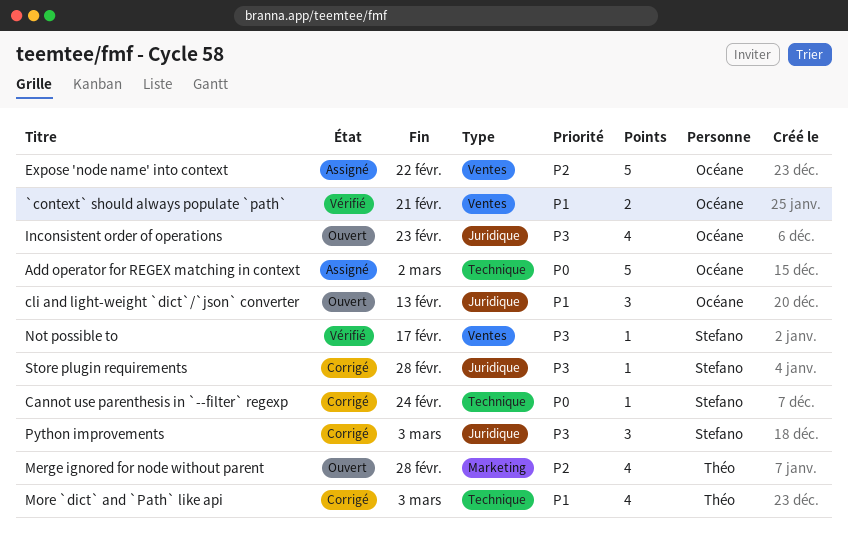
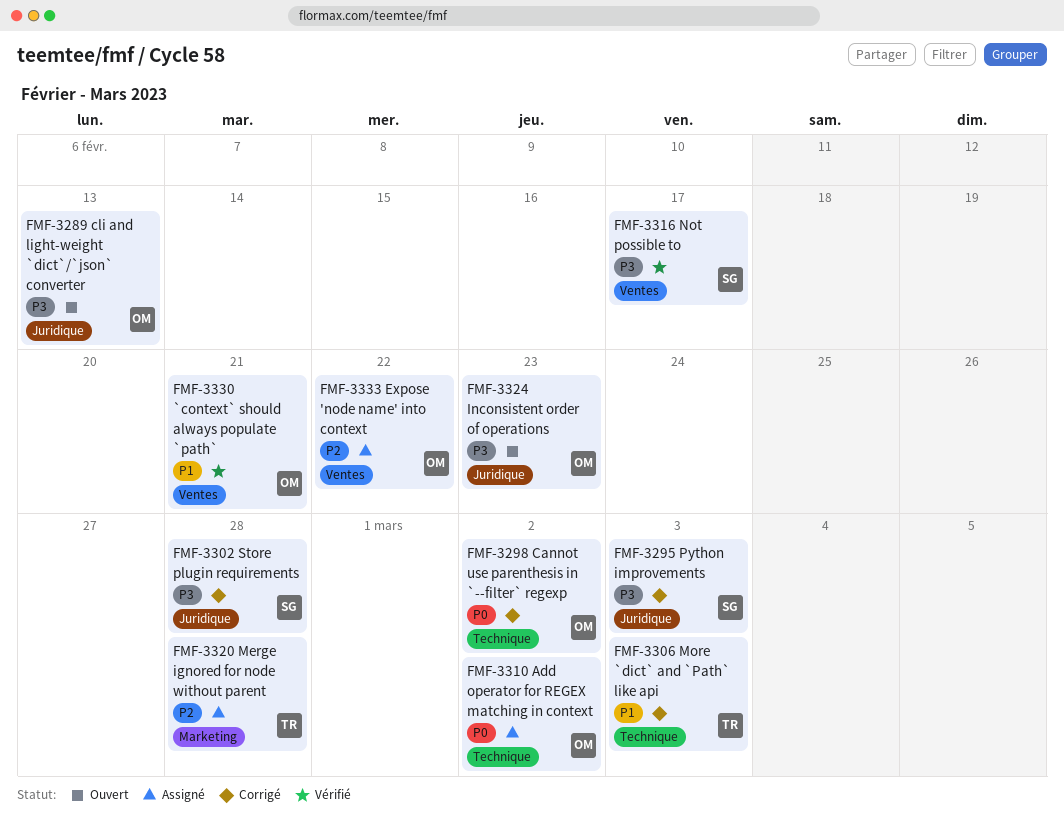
Cannot use parenthesis in `--filter` regexp, owner: Stefano -> Océane
Cannot use parenthesis in `--filter` regexp, due: Feb 24 -> Mar 2
cli and light-weight `dict`/`json` converter, priority: P1 -> P3
Merge ignored for node without parent, status: Ouvert -> Assigné

